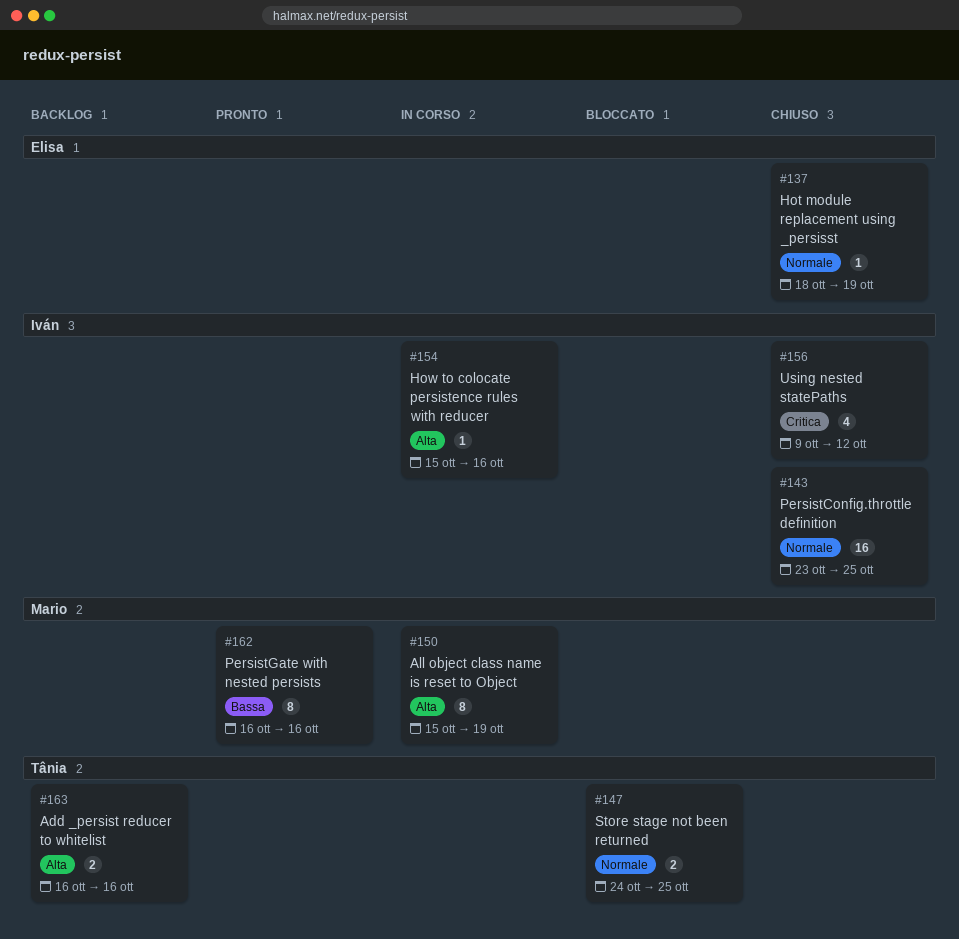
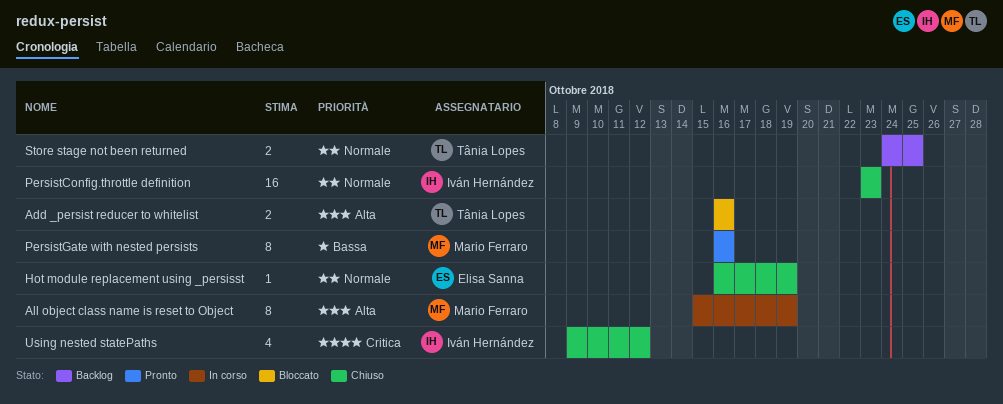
Add _persist reducer to whitelist, status: Backlog -> Bloccato
Hot module replacement using _persisst, start: Oct 18 -> Oct 16
How to colocate persistence rules with reducer: present -> none
PersistConfig.throttle definition, due: Oct 25 -> Oct 23
Store stage not been returned, status: Bloccato -> Backlog

